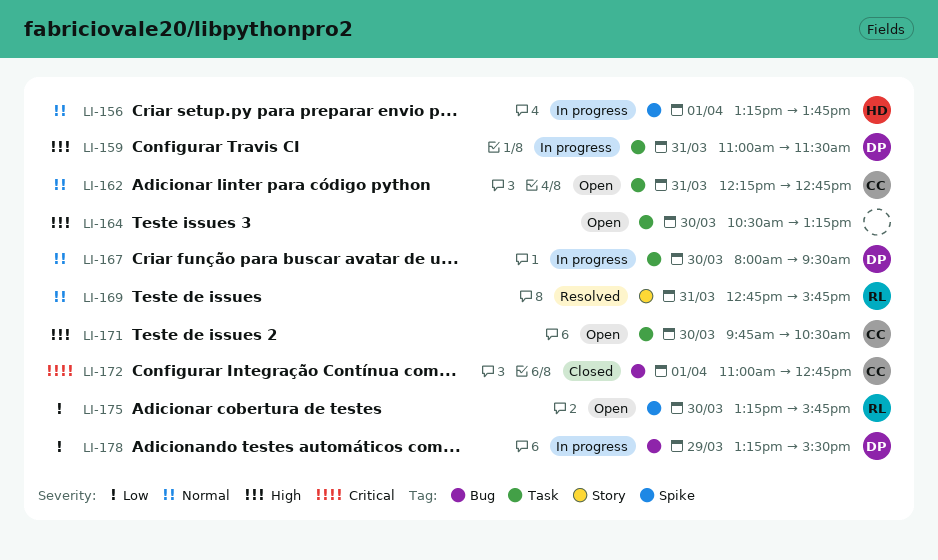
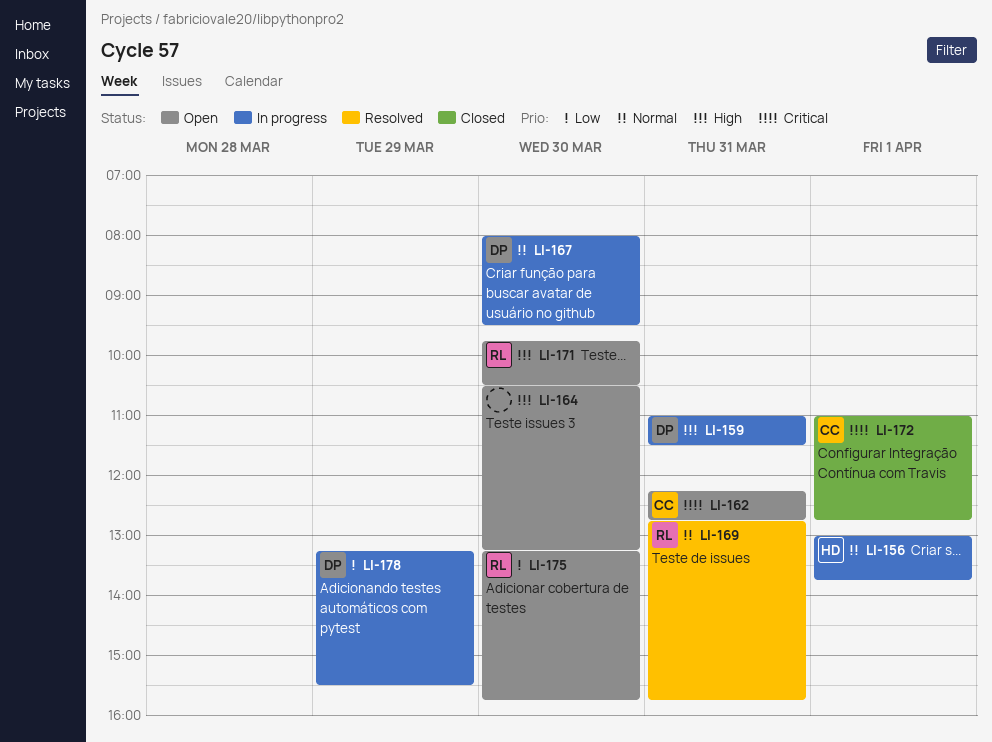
LI-156, begins: 13:15 -> 13:00
LI-162, priority: Normal -> Critical
LI-171, owner: CC -> RL

